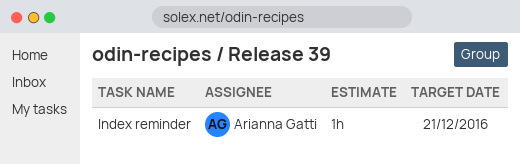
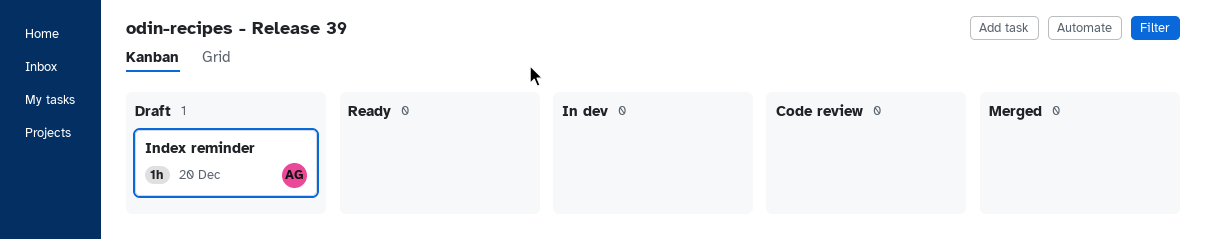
Index reminder, due: Dec 21 -> Dec 20

